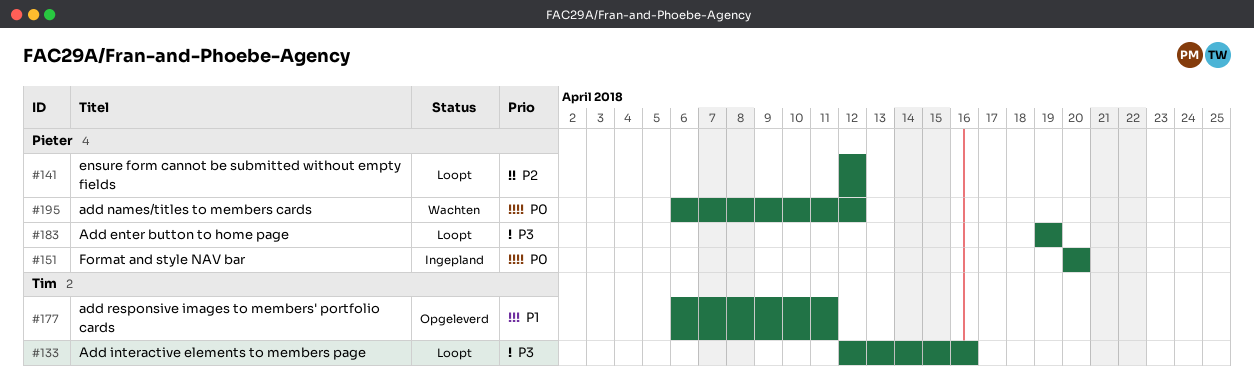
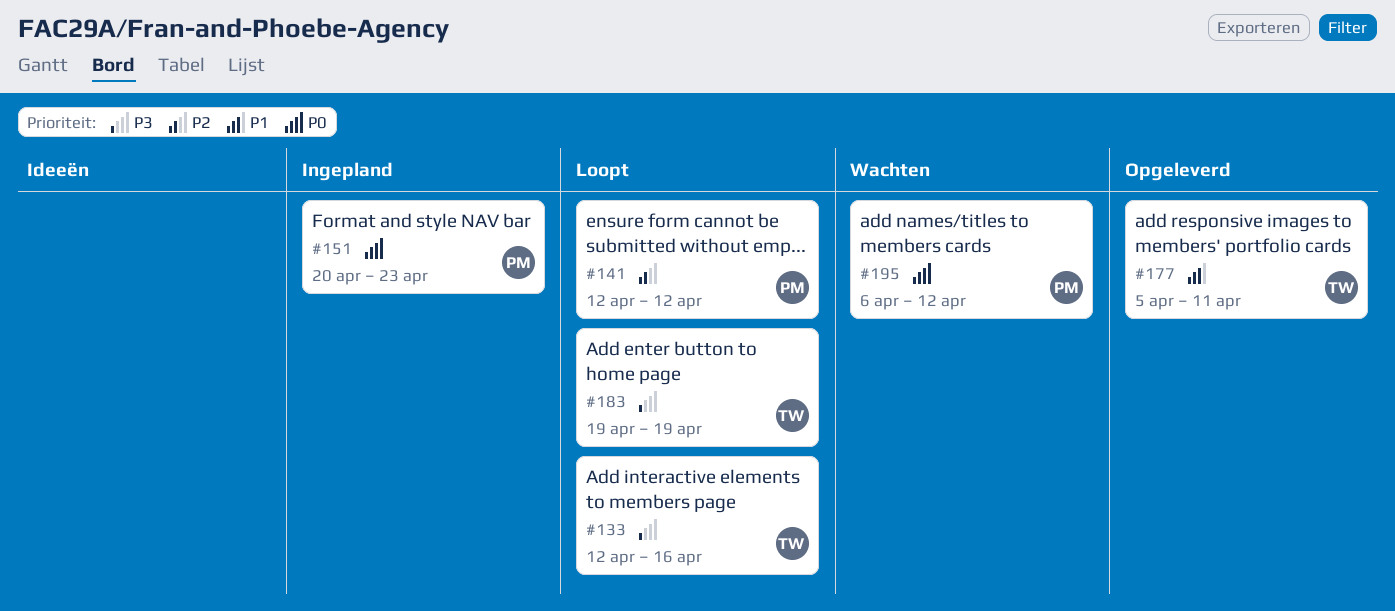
#151, due: Apr 20 -> Apr 23
#177, start: Apr 6 -> Apr 5
#183, owner: Pieter -> Tim

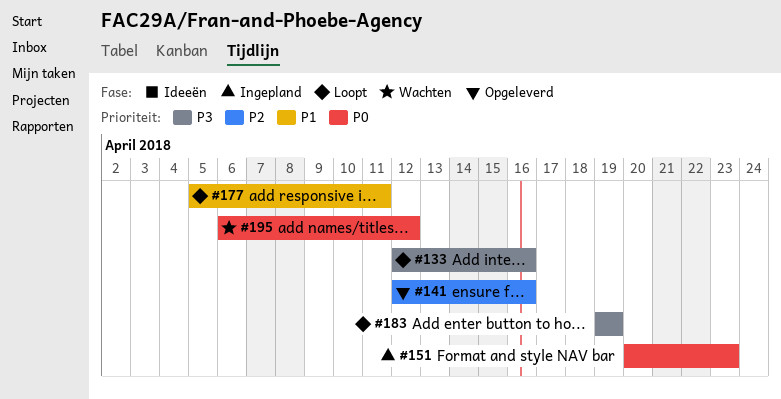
#141, status: Loopt -> Opgeleverd
#141, due: Apr 12 -> Apr 16
#177, status: Opgeleverd -> Loopt

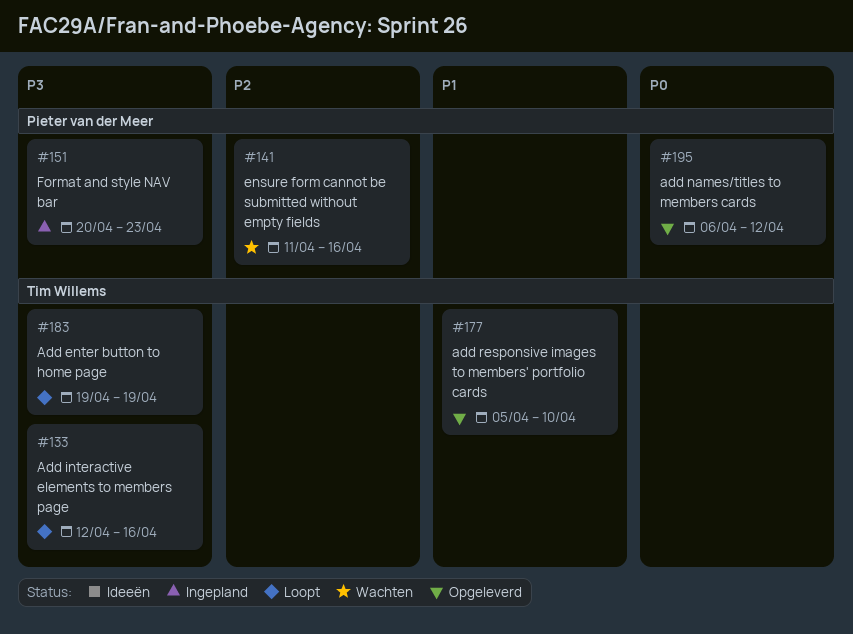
#141, status: Opgeleverd -> Wachten
#141, start: Apr 12 -> Apr 11
#151, priority: P0 -> P3
#177, status: Loopt -> Opgeleverd
#177, due: Apr 11 -> Apr 10
#195, status: Wachten -> Opgeleverd

